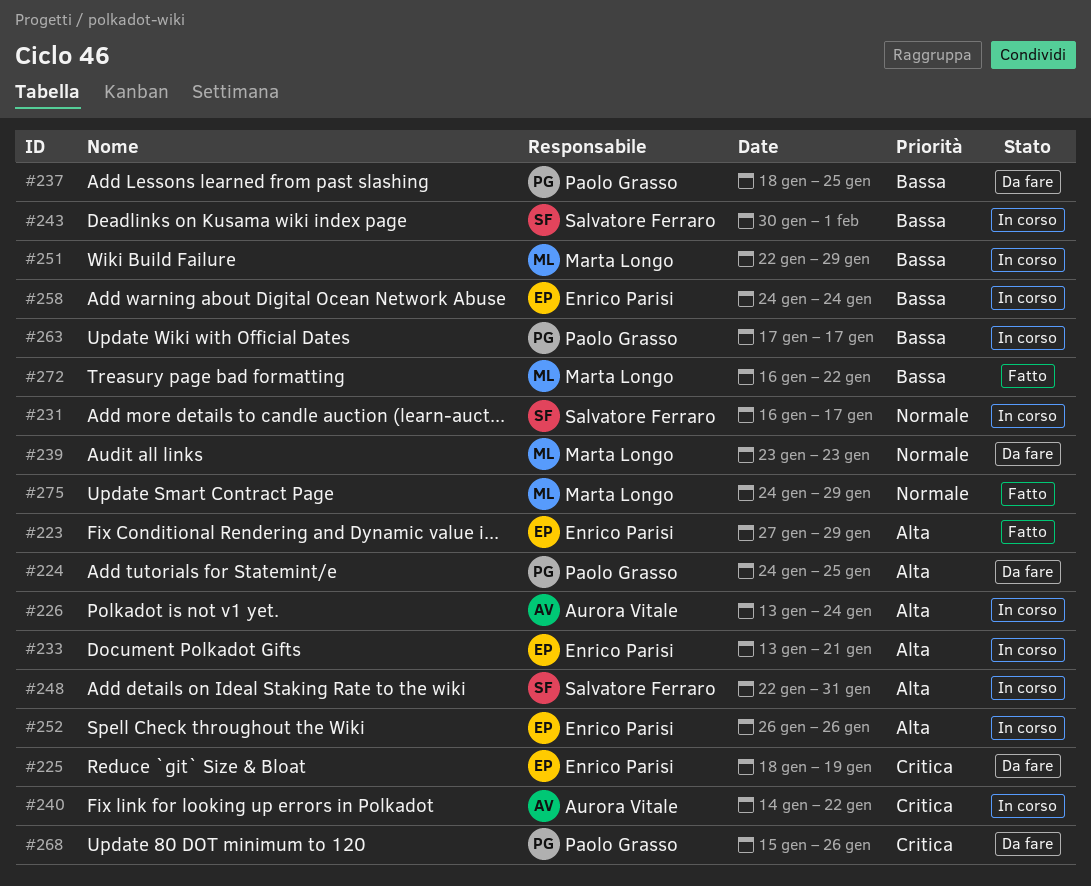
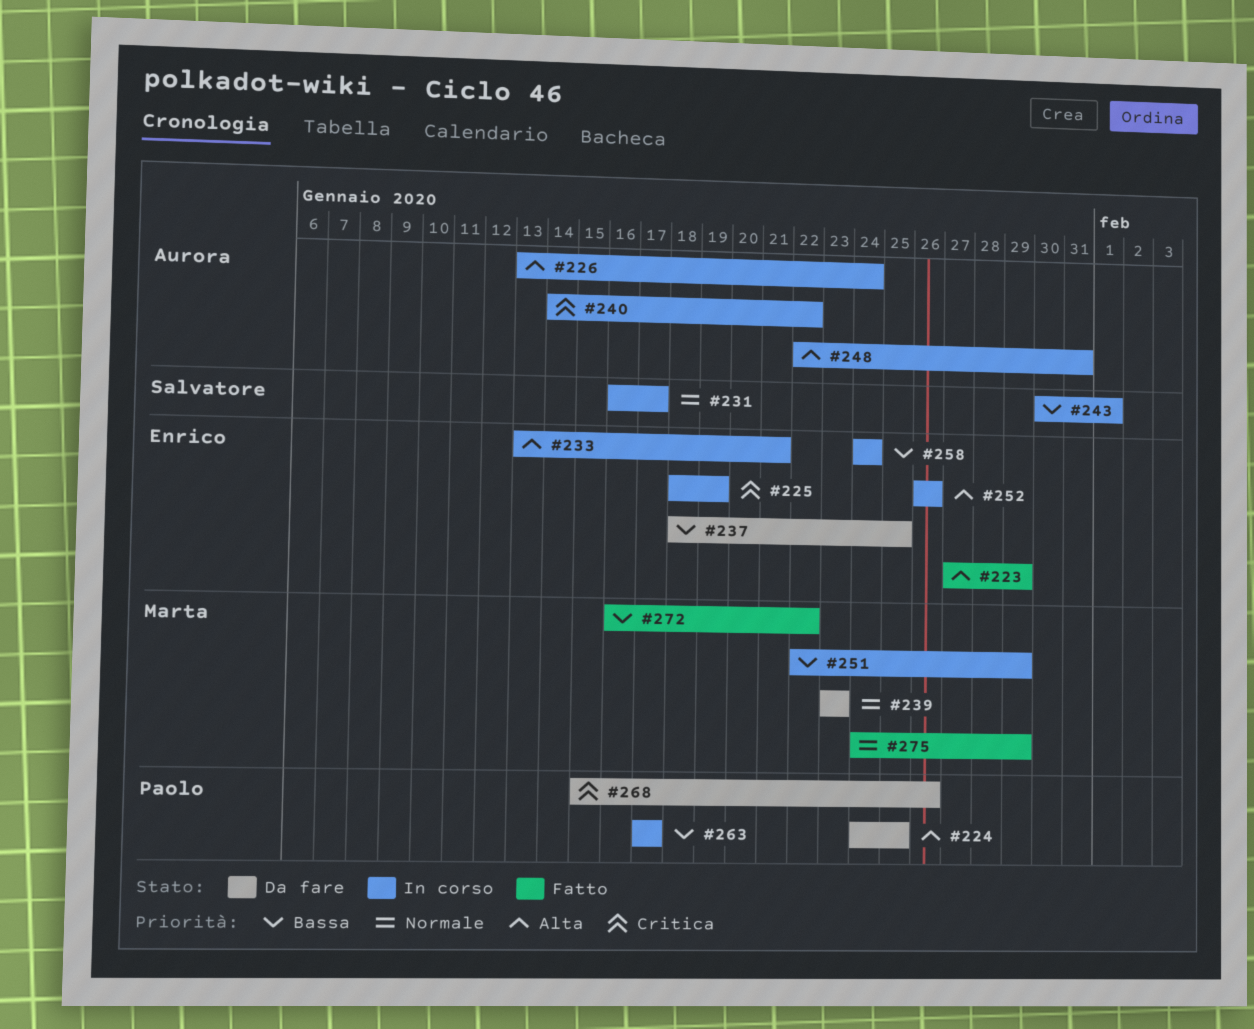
#225, status: Da fare -> In corso
#237, owner: Paolo Grasso -> Enrico Parisi
#248, owner: Salvatore Ferraro -> Aurora Vitale

